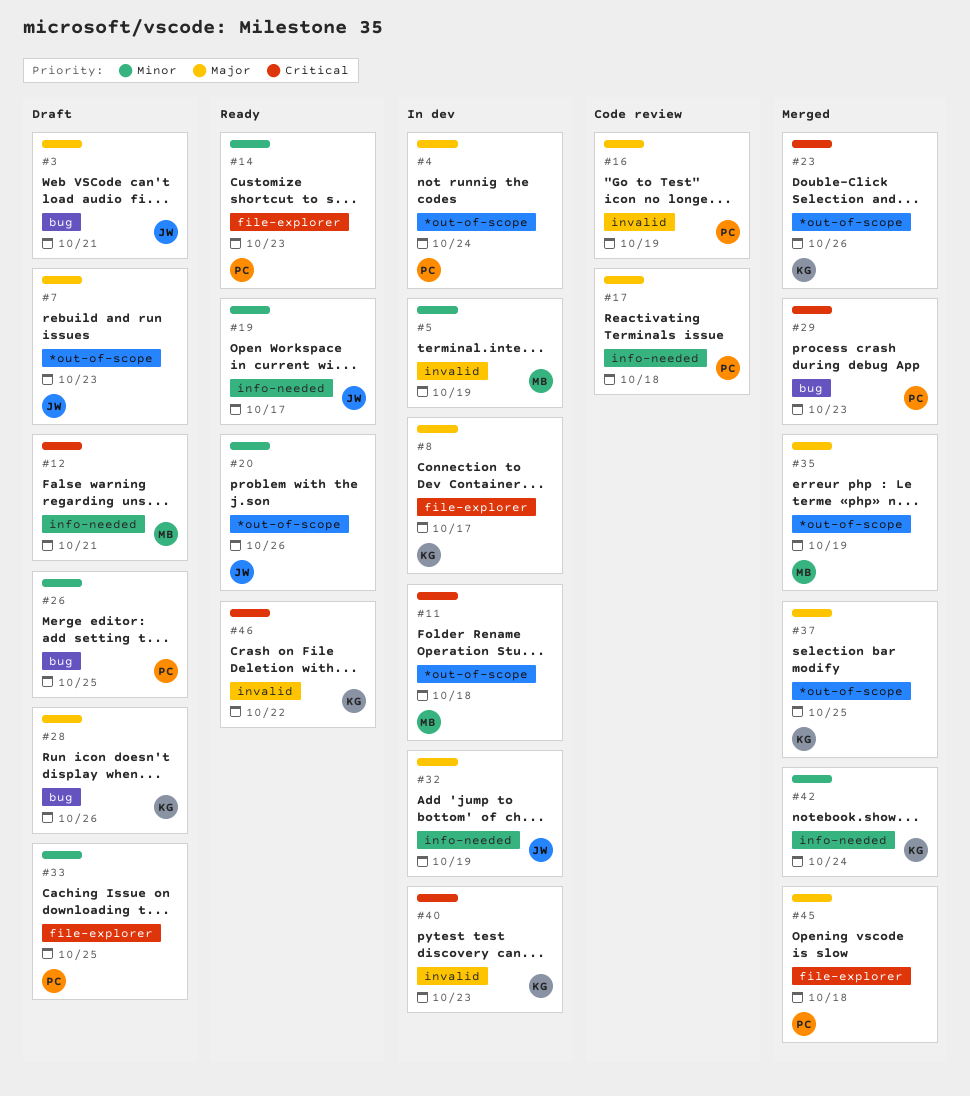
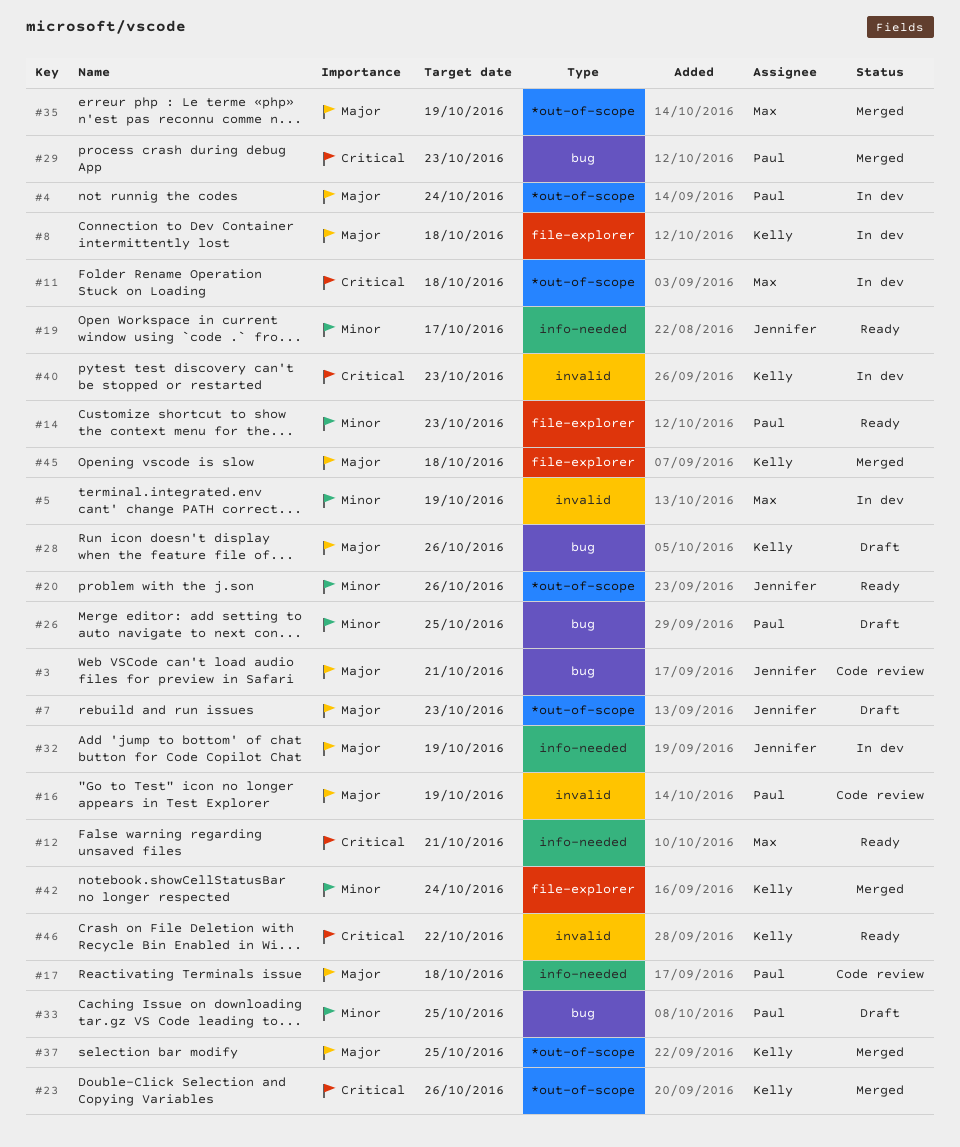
#3, status: Draft -> Code review
#8, due: Oct 17 -> Oct 18
#12, status: Draft -> Ready
#33, label: file-explorer -> bug
#42, label: info-needed -> file-explorer
#45, owner: Paul -> Kelly

